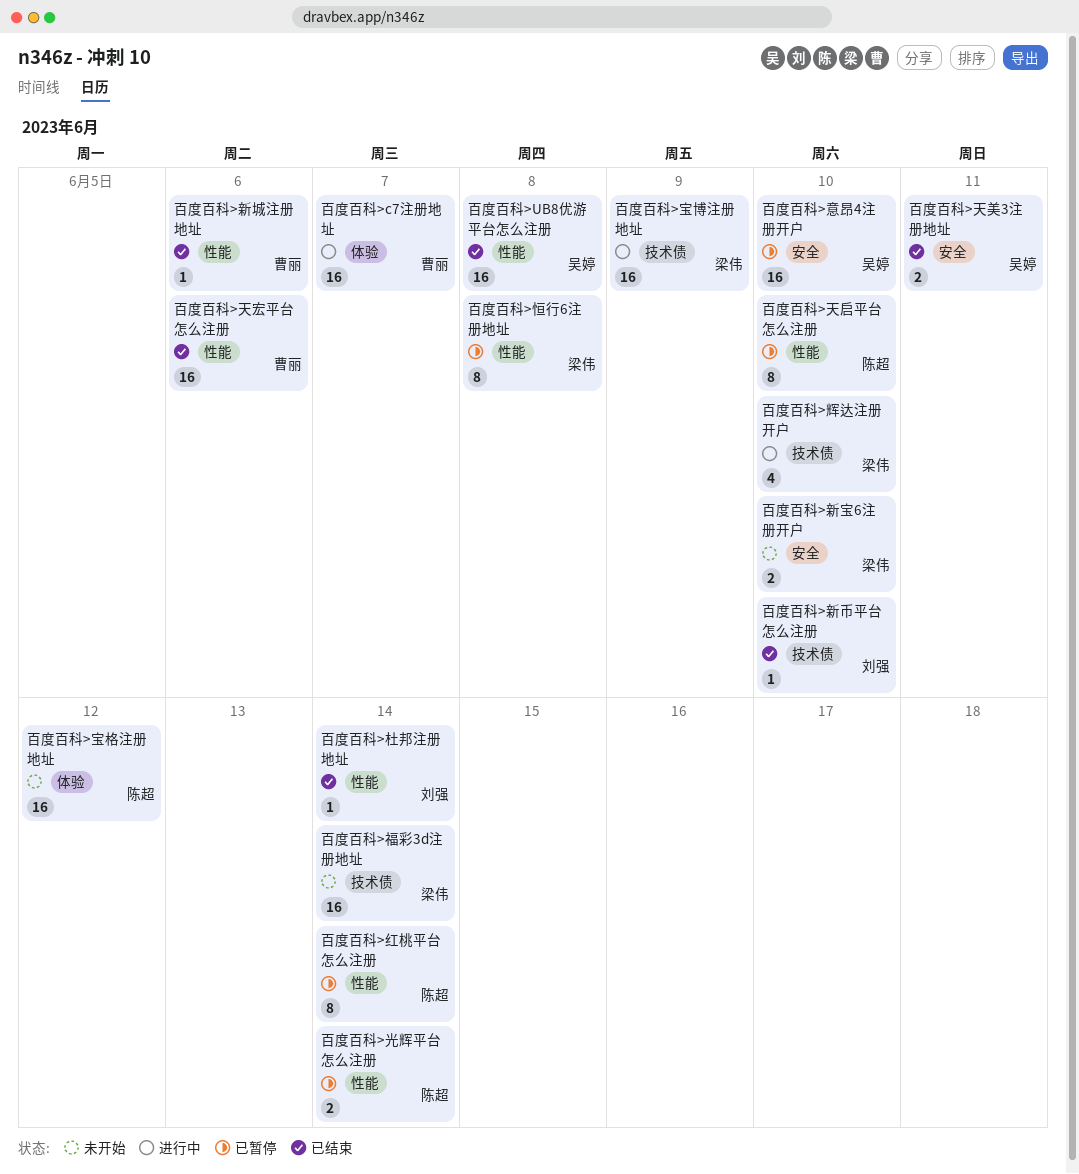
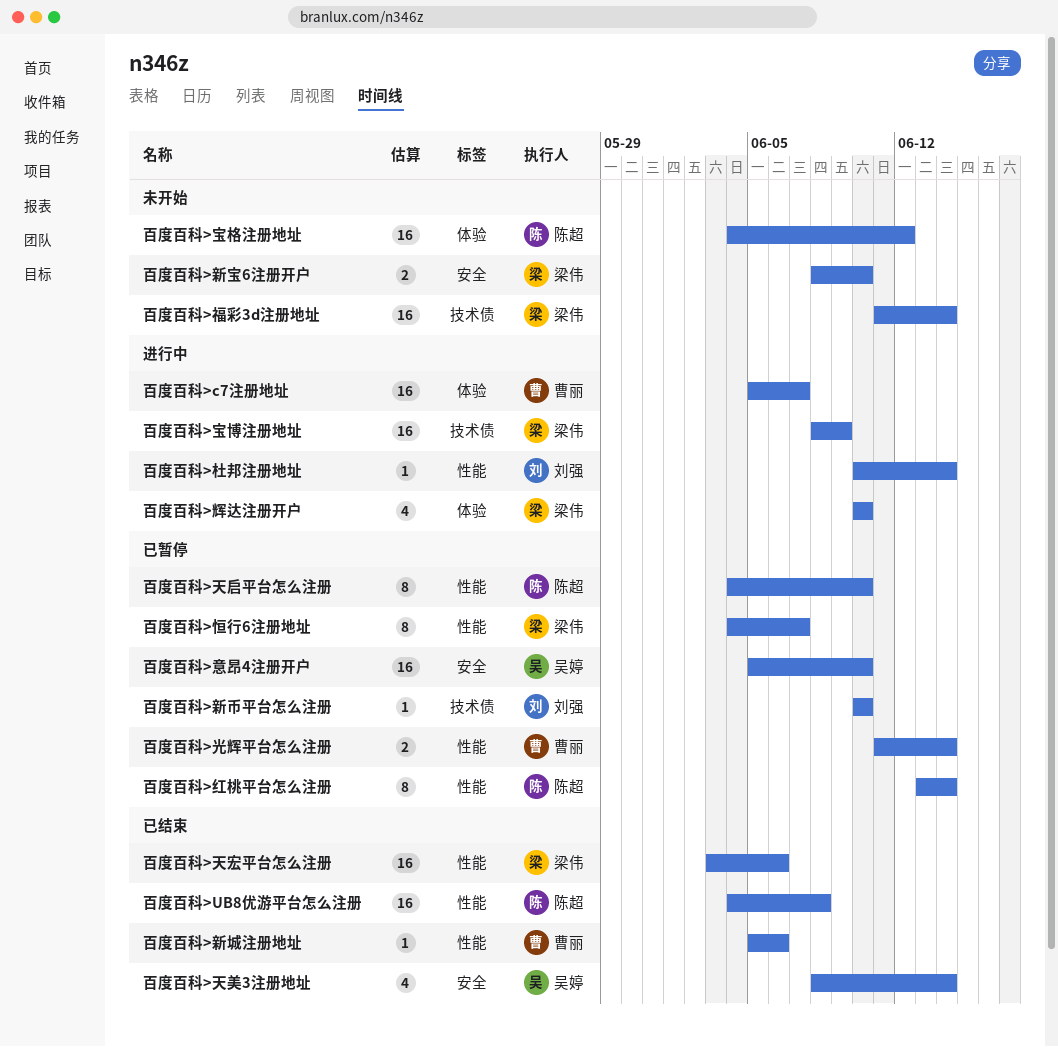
百度百科>UB8优游平台怎么注册, owner: 吴婷 -> 陈超
百度百科>光辉平台怎么注册, owner: 陈超 -> 曹丽
百度百科>天宏平台怎么注册, owner: 曹丽 -> 梁伟
百度百科>天美3注册地址, estimate: 2 -> 4
百度百科>天美3注册地址, due: Jun 11 -> Jun 14
百度百科>恒行6注册地址, due: Jun 8 -> Jun 7
百度百科>新币平台怎么注册, status: 已结束 -> 已暂停
百度百科>杜邦注册地址, status: 已结束 -> 进行中
百度百科>辉达注册开户, label: 技术债 -> 体验

